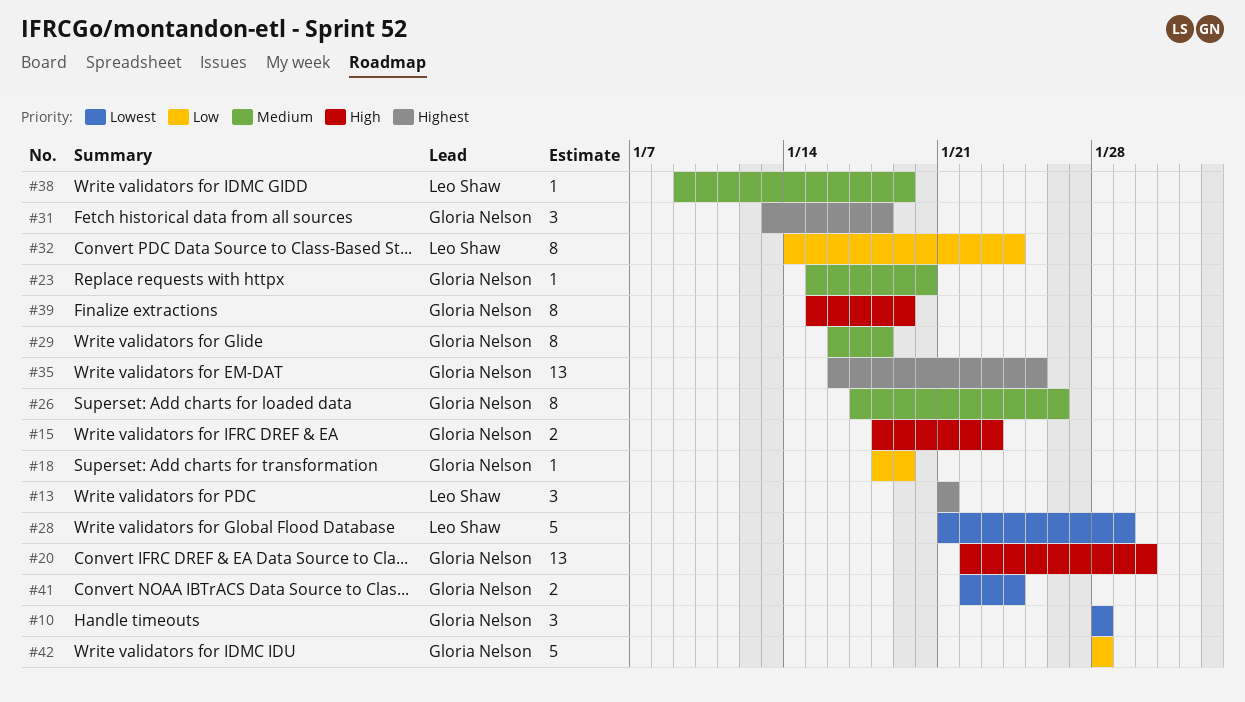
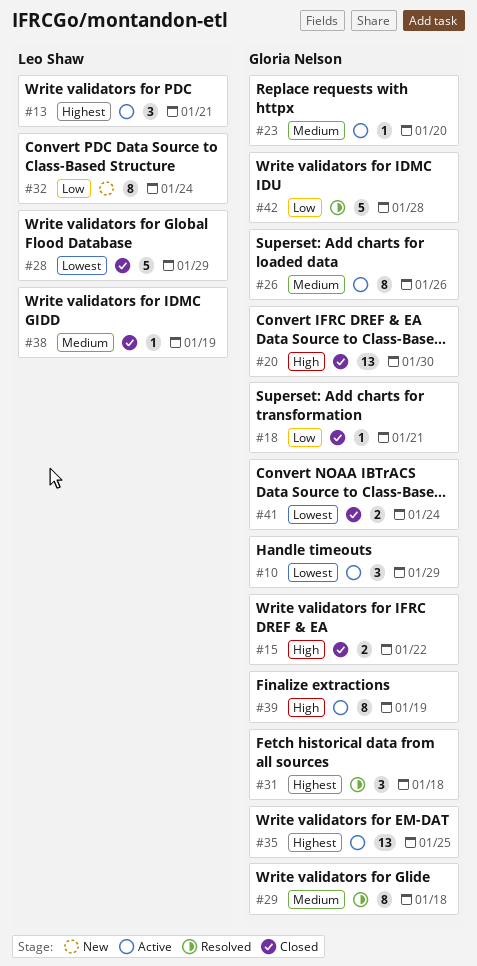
#10, due: Jan 28 -> Jan 29
#15, due: Jan 23 -> Jan 22
#18, due: Jan 19 -> Jan 21

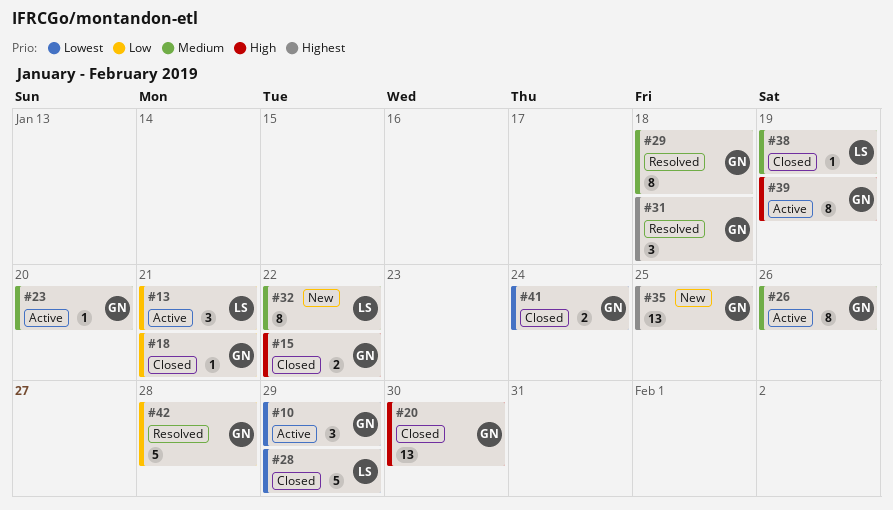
#13, priority: Highest -> Low
#32, priority: Low -> Medium
#32, due: Jan 24 -> Jan 22
#35, status: Active -> New

